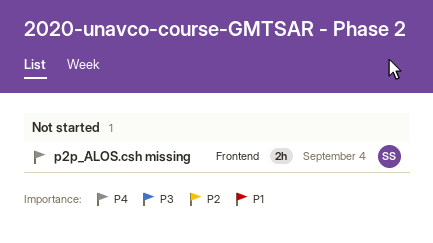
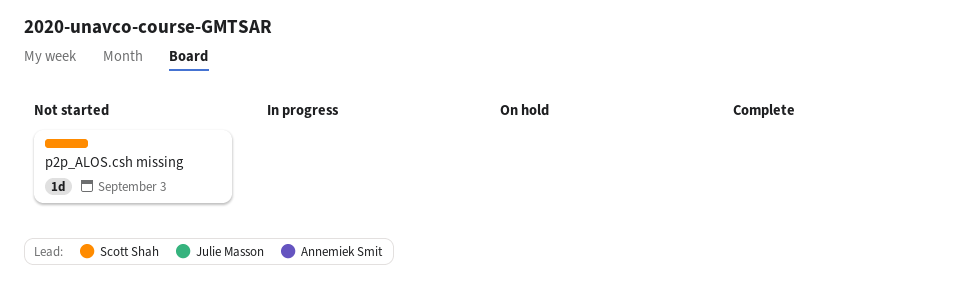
p2p_ALOS.csh missing, estimate: 2h -> 1d
p2p_ALOS.csh missing, due: Sep 4 -> Sep 3

